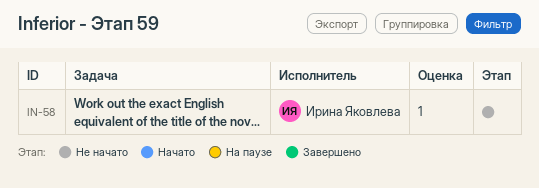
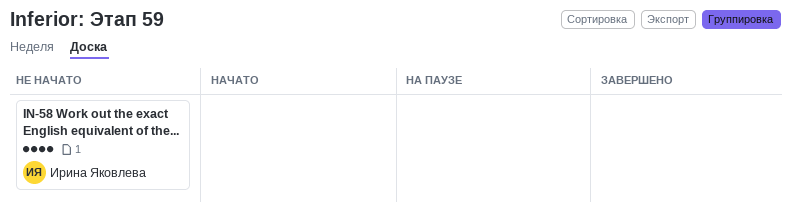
IN-58, estimate: 1 -> 4

